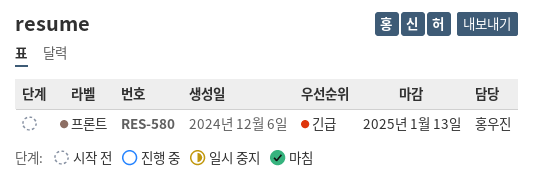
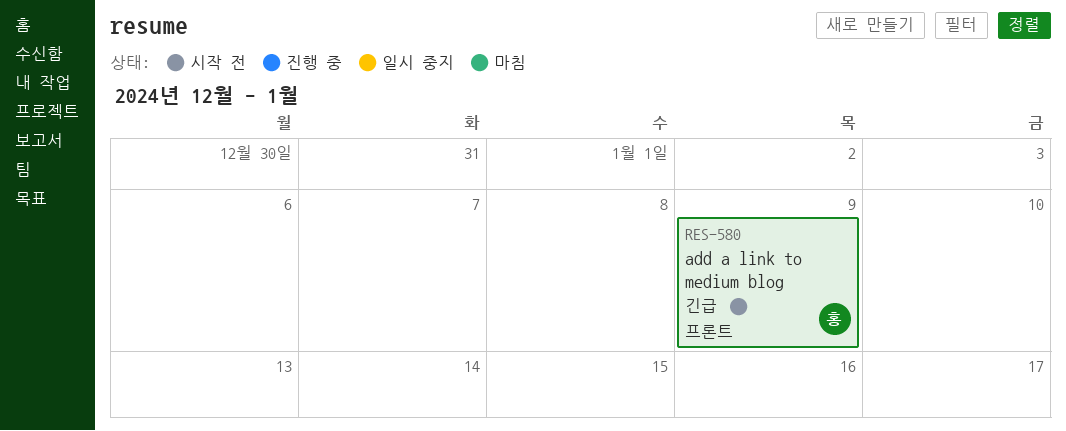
RES-580, due: Jan 13 -> Jan 9

